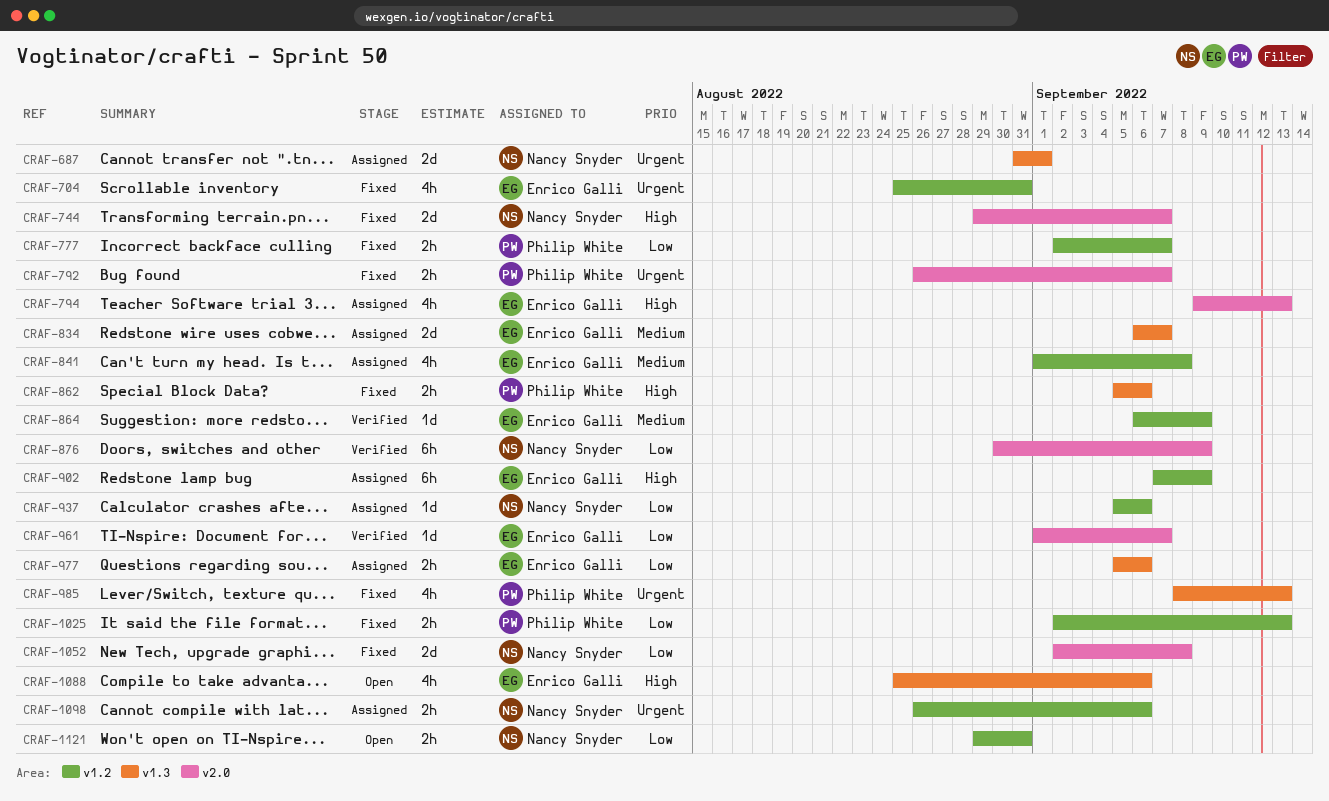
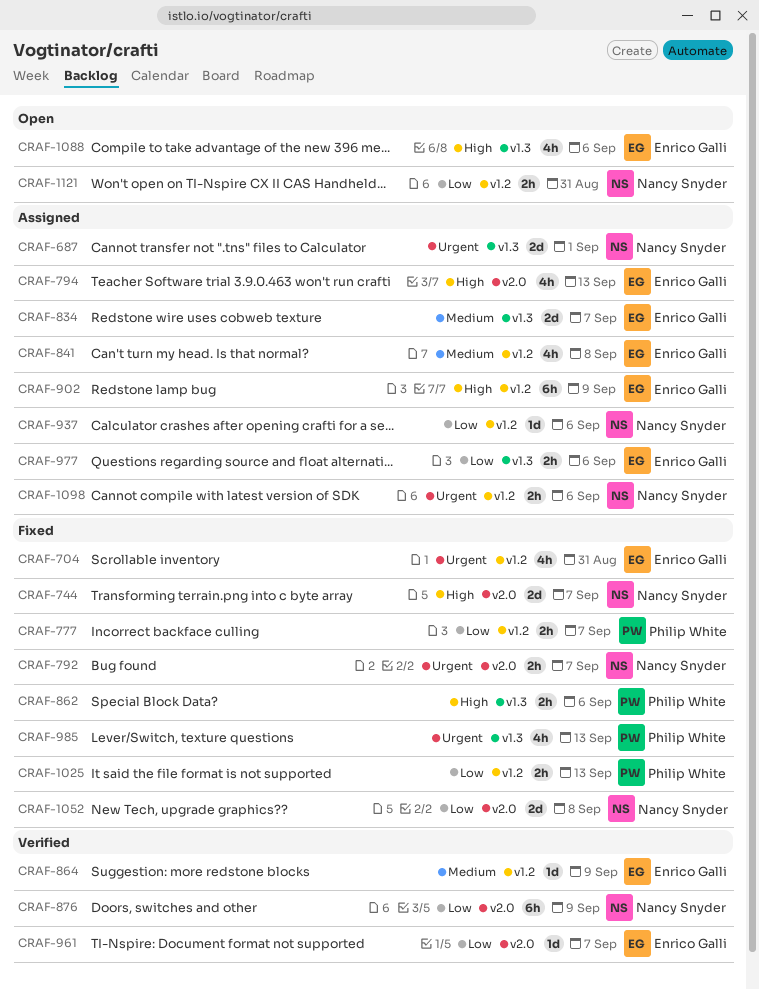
CRAF-792, owner: Philip White -> Nancy Snyder

